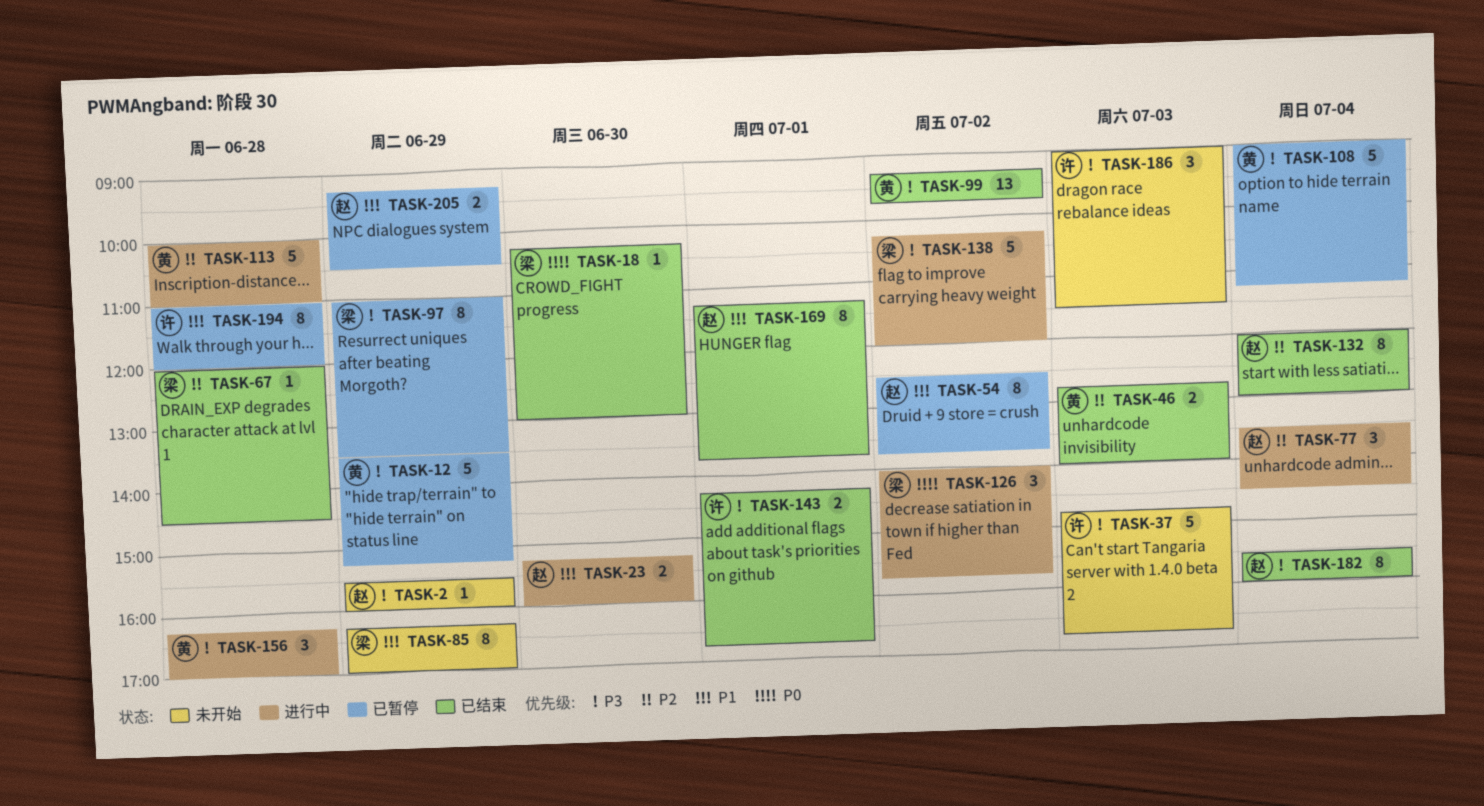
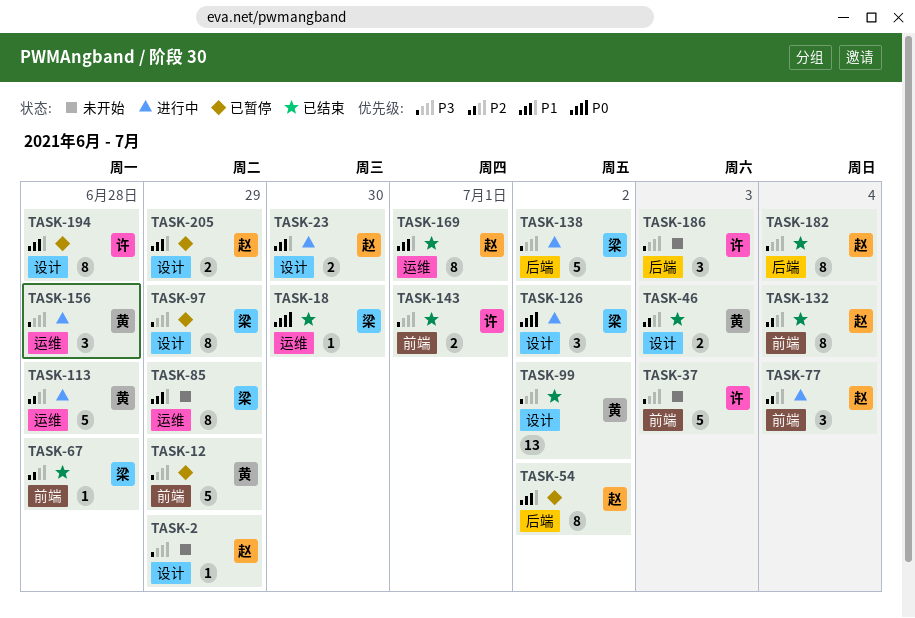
TASK-108: present -> none

